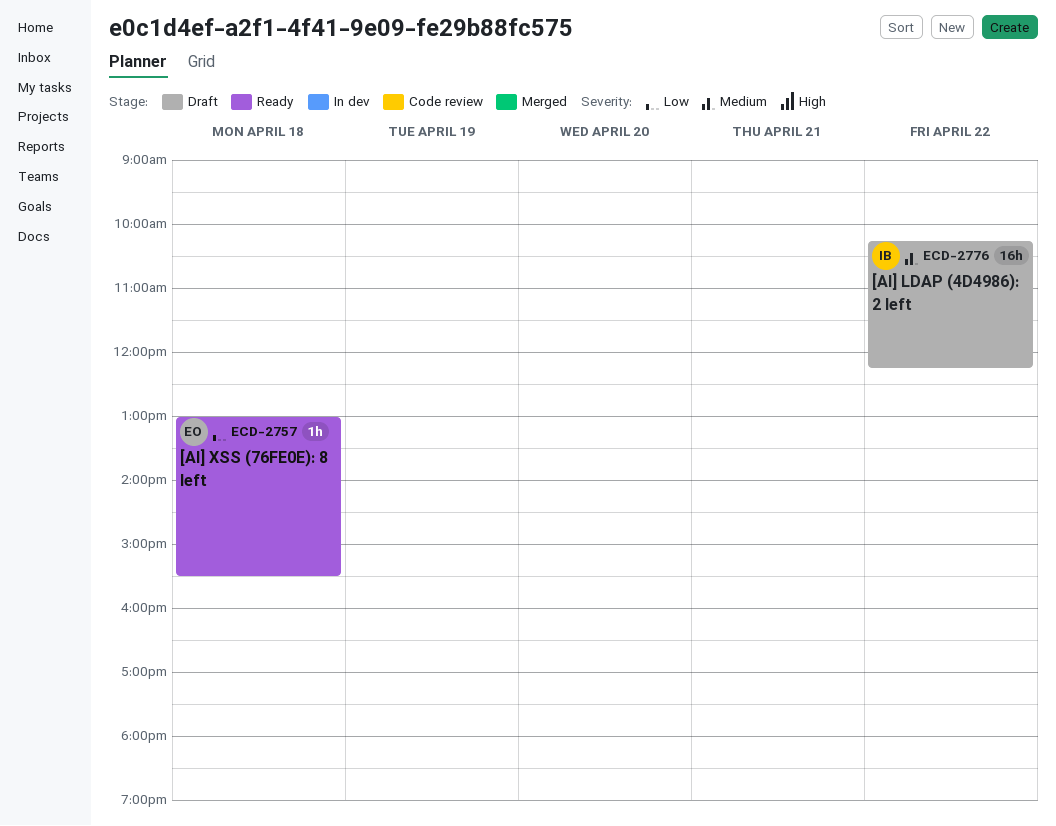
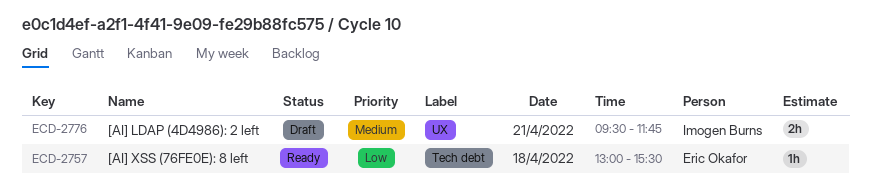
ECD-2776, estimate: 16h -> 2h
ECD-2776, day: Apr 22 -> Apr 21
ECD-2776, begins: 10:15 -> 09:30
ECD-2776, ends: 12:15 -> 11:45

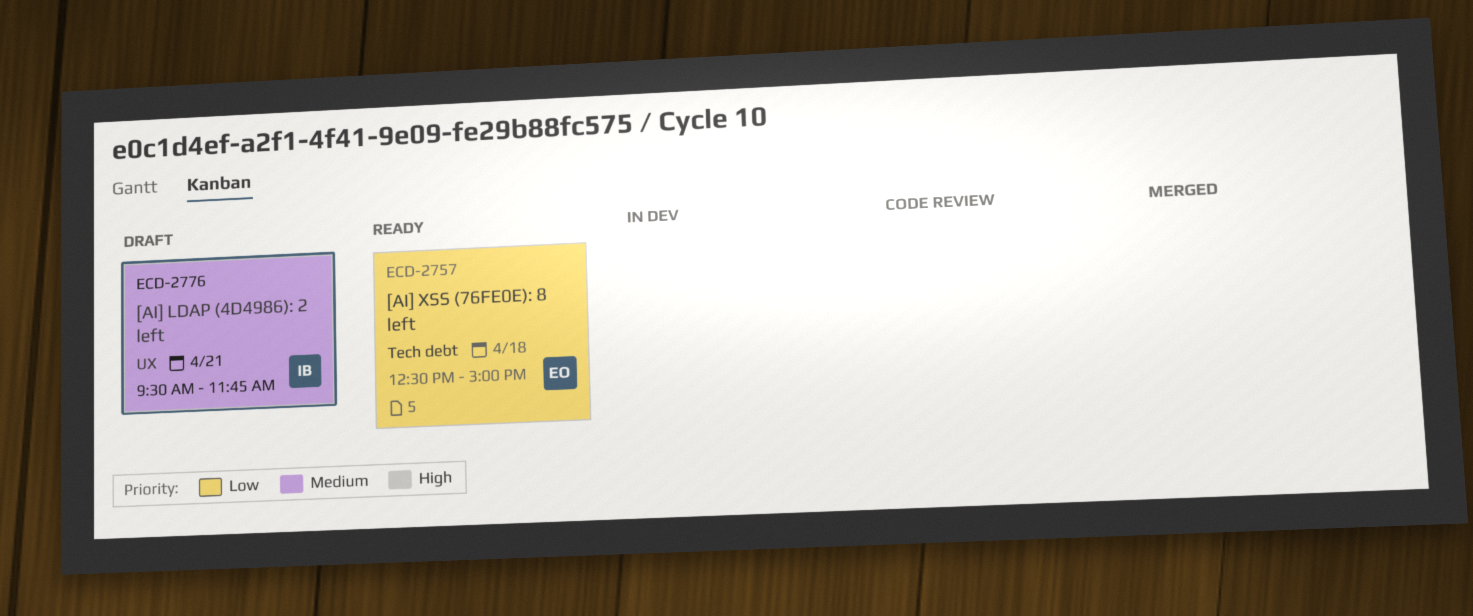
ECD-2757, begins: 13:00 -> 12:30
ECD-2757, ends: 15:30 -> 15:00

